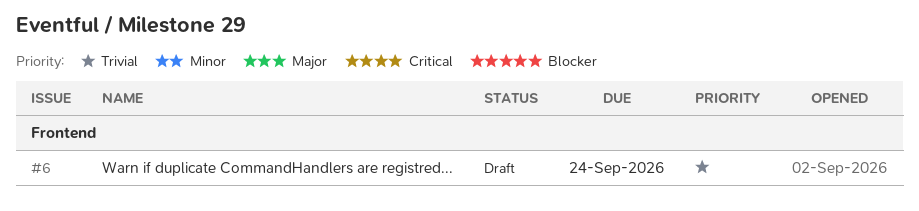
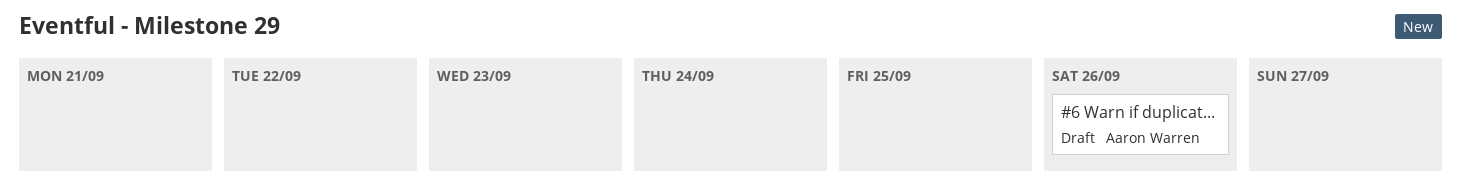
#6, due: Sep 24 -> Sep 26

